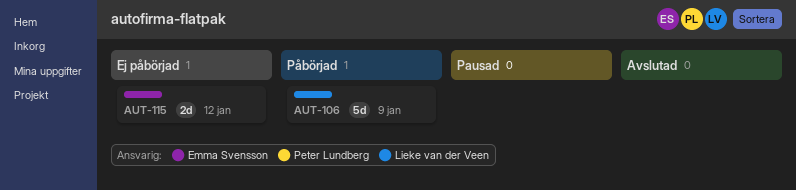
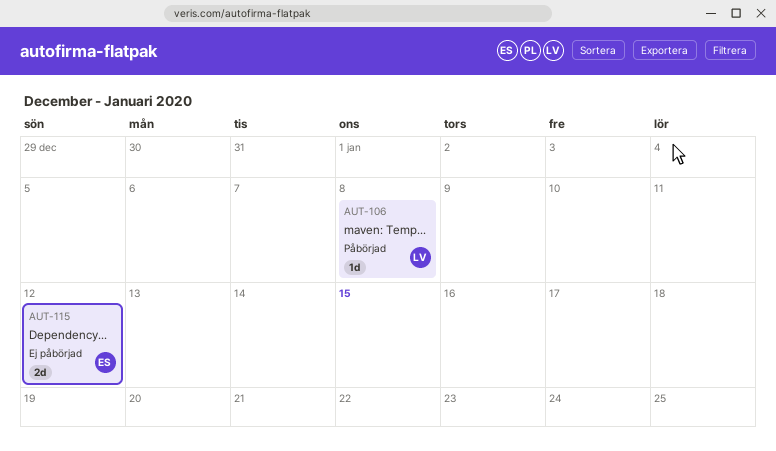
AUT-106, estimate: 5d -> 1d
AUT-106, due: Jan 9 -> Jan 8

